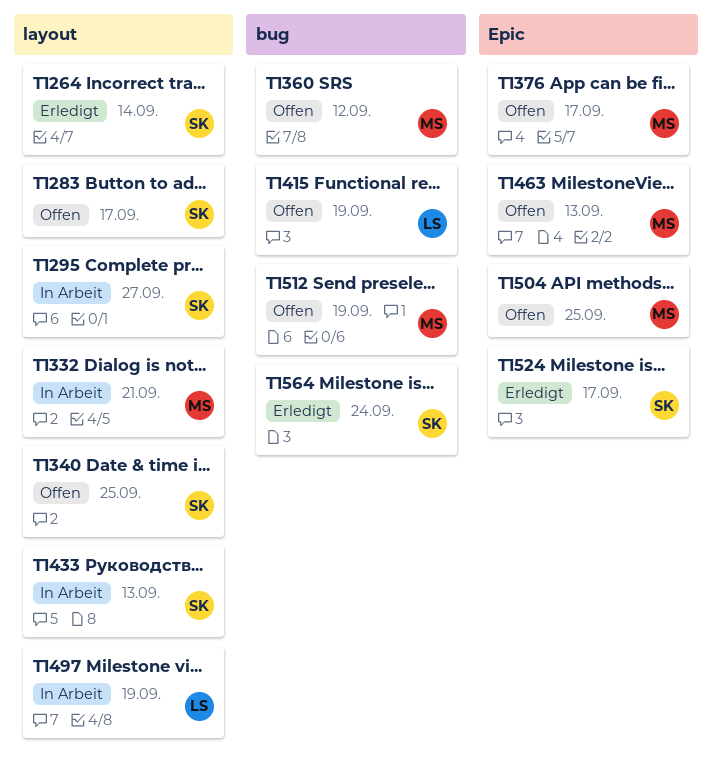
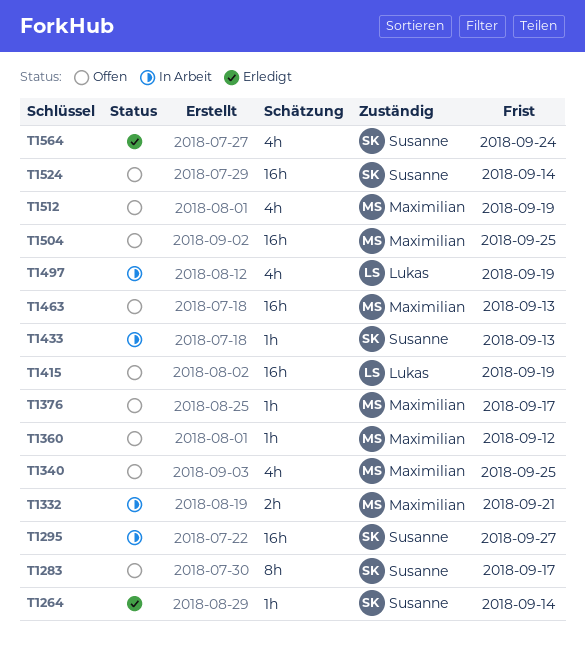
T1340, owner: Susanne -> Maximilian
T1524, status: Erledigt -> Offen
T1524, due: Sep 17 -> Sep 14

